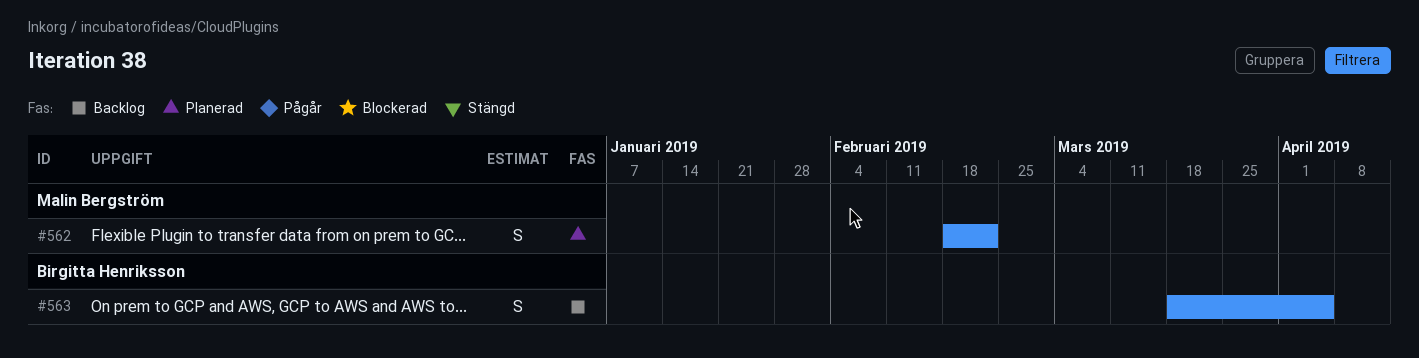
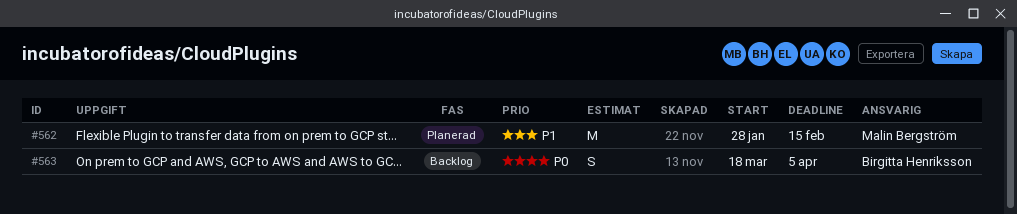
#562, estimate: S -> M
#562, start: Feb 18 -> Jan 28
#562, due: Feb 22 -> Feb 15

